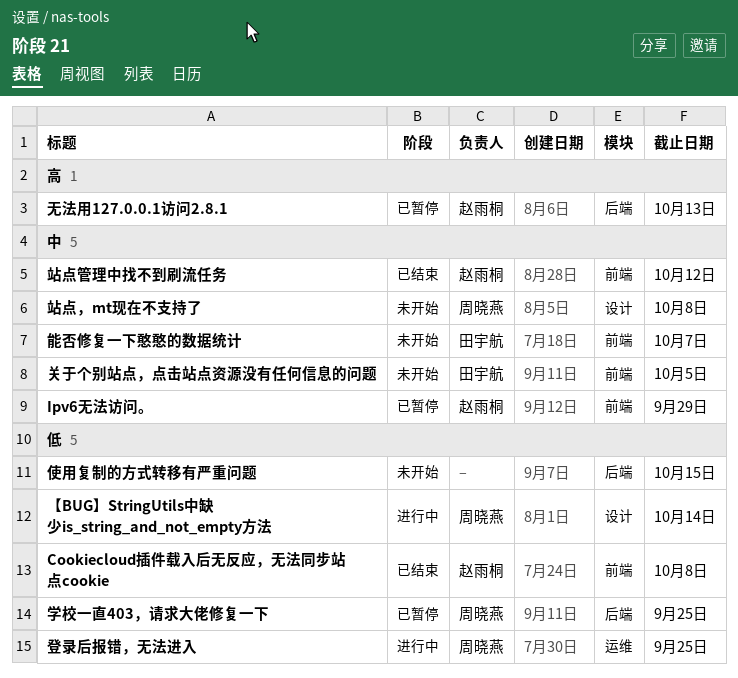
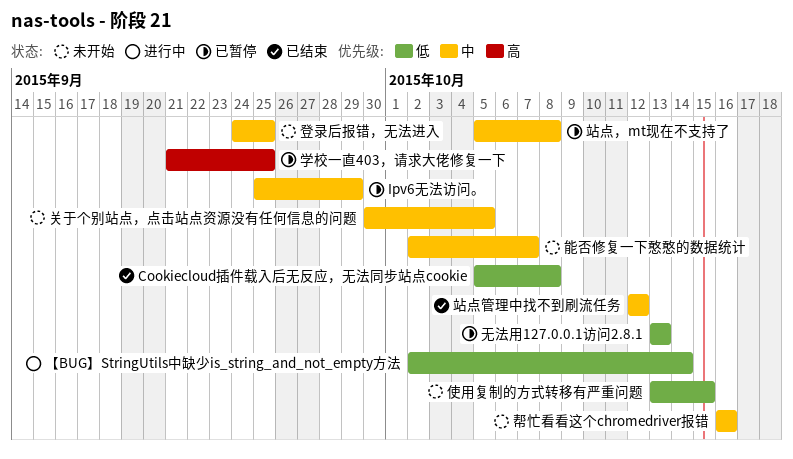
学校一直403，请求大佬修复一下, priority: 低 -> 高
帮忙看看这个chromedriver报错: none -> present
无法用127.0.0.1访问2.8.1, priority: 高 -> 低
登录后报错，无法进入, status: 进行中 -> 未开始
登录后报错，无法进入, priority: 低 -> 中
站点，mt现在不支持了, status: 未开始 -> 已暂停

